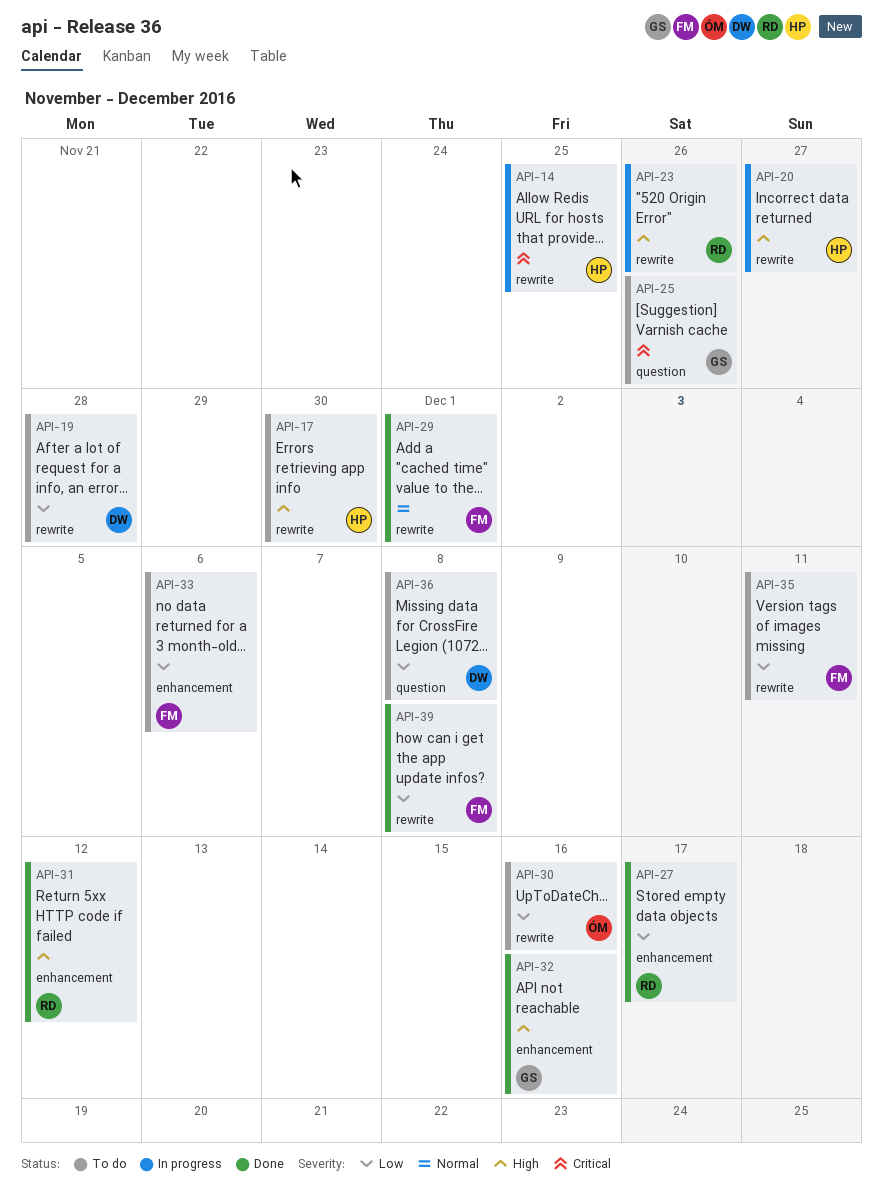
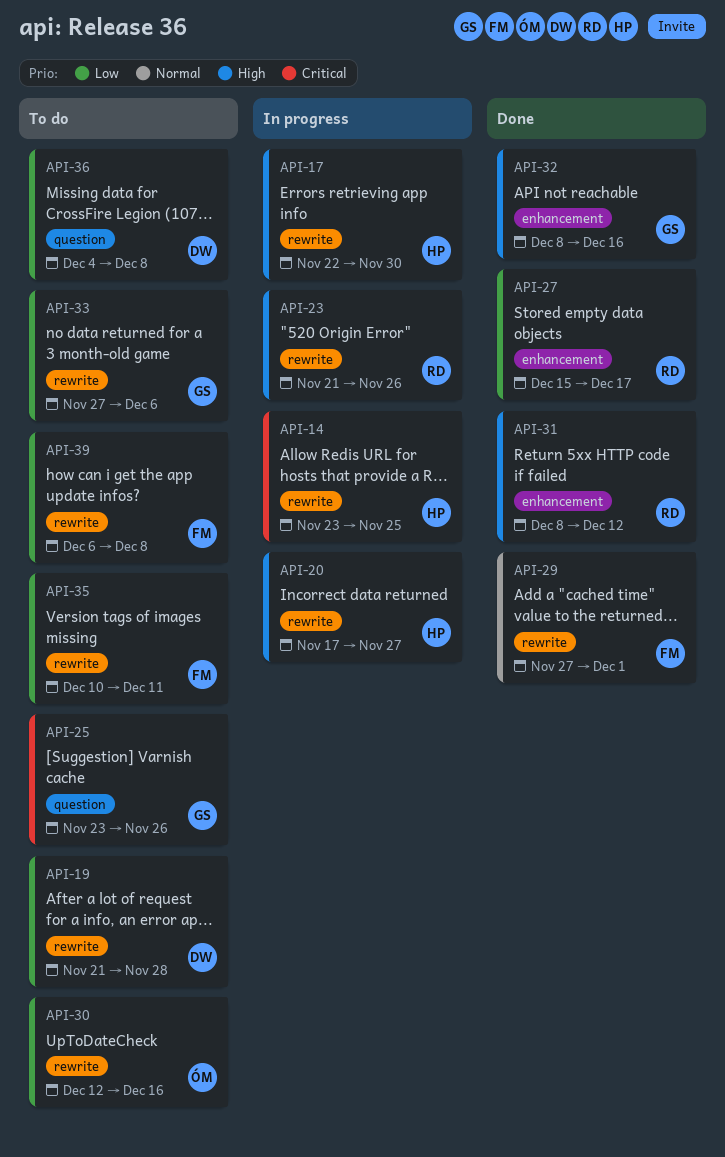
API-17, status: To do -> In progress
API-33, owner: FM -> GS
API-33, label: enhancement -> rewrite
API-39, status: Done -> To do

